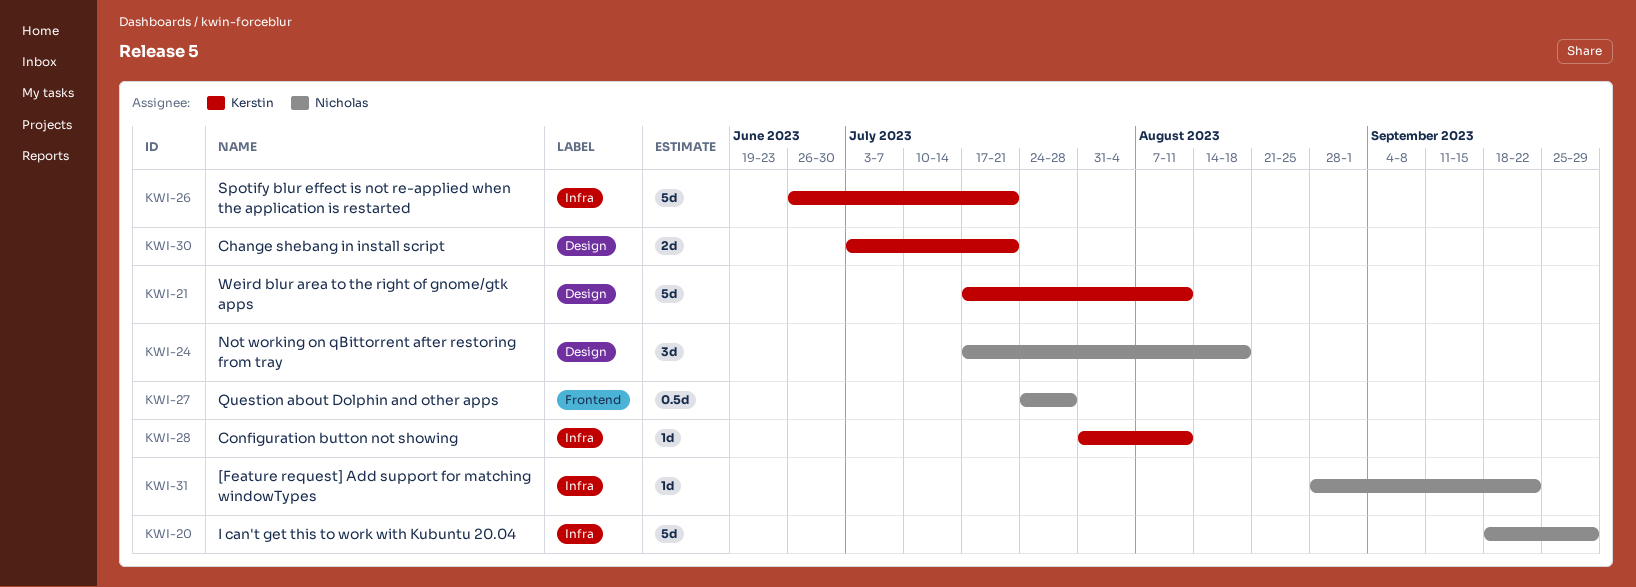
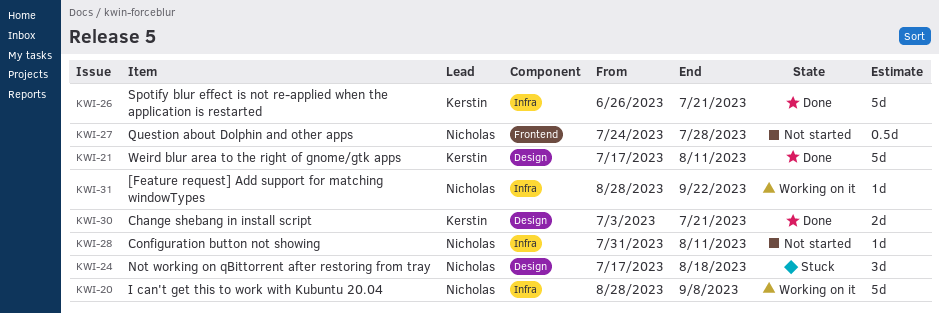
KWI-20, start: Sep 18 -> Aug 28
KWI-20, due: Sep 29 -> Sep 8
KWI-28, owner: Kerstin -> Nicholas

